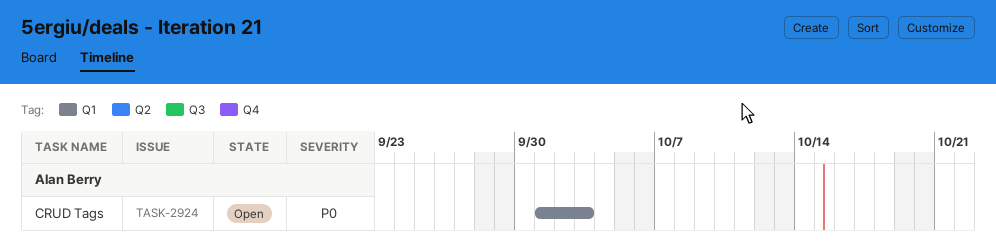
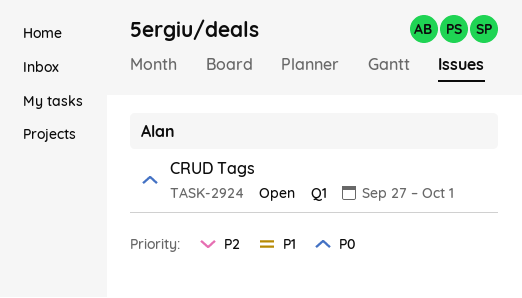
TASK-2924, start: Oct 1 -> Sep 27
TASK-2924, due: Oct 3 -> Oct 1

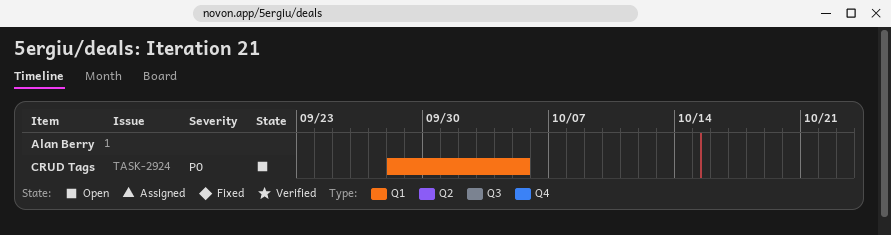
TASK-2924, start: Sep 27 -> Sep 28
TASK-2924, due: Oct 1 -> Oct 5

